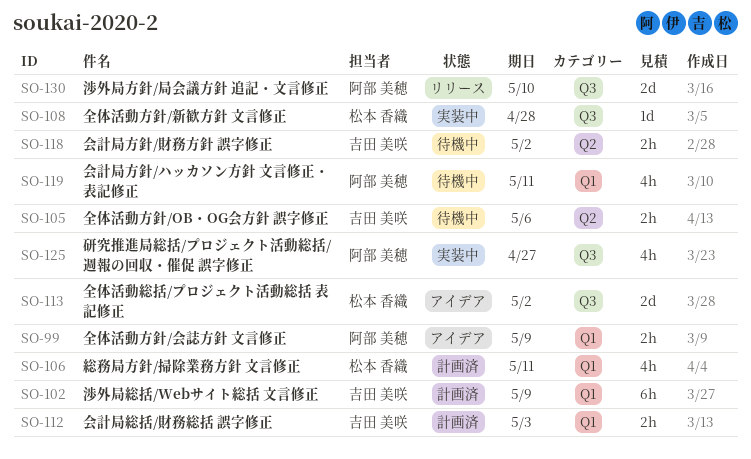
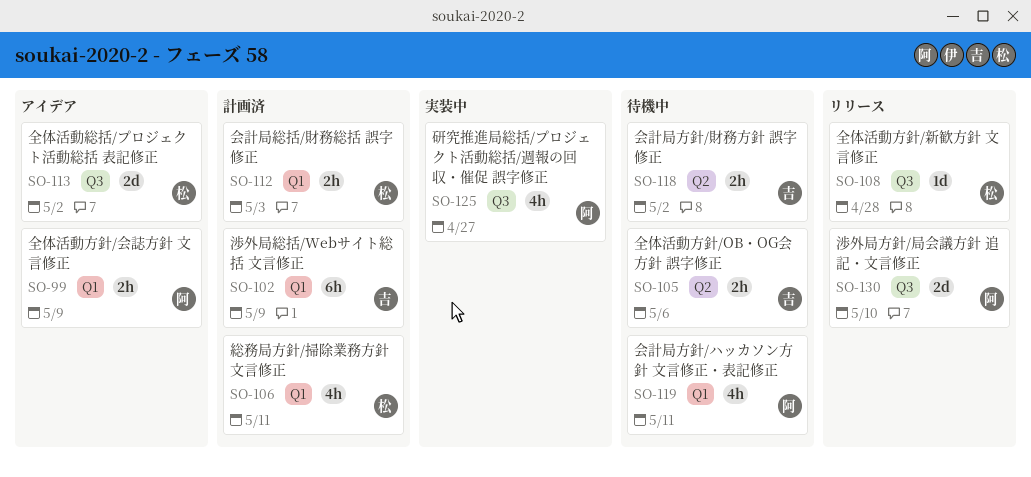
SO-108, status: 実装中 -> リリース
SO-112, owner: 吉田 美咲 -> 松本 香織

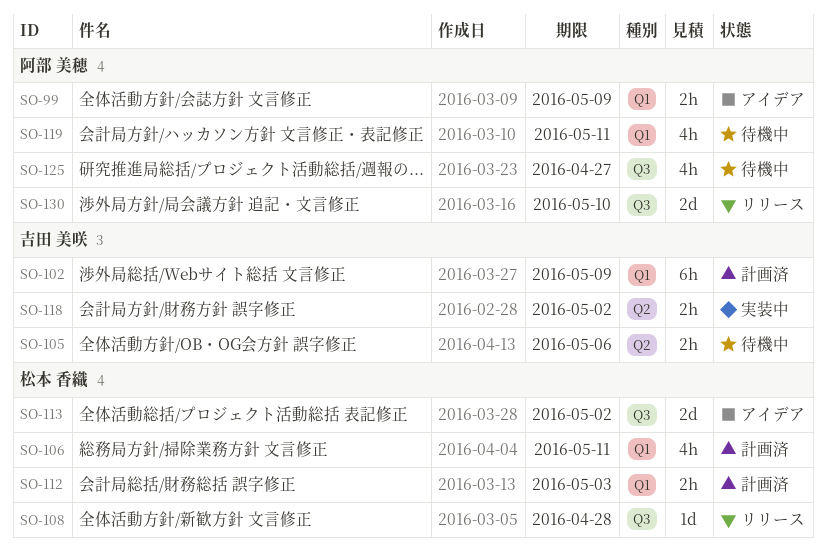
SO-118, status: 待機中 -> 実装中
SO-125, status: 実装中 -> 待機中

